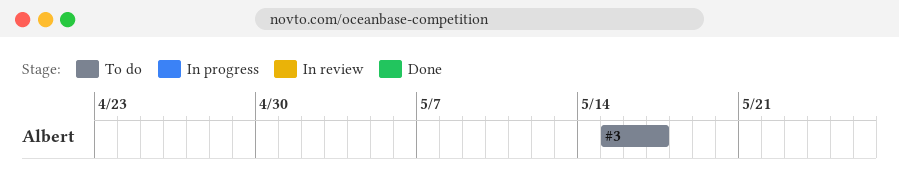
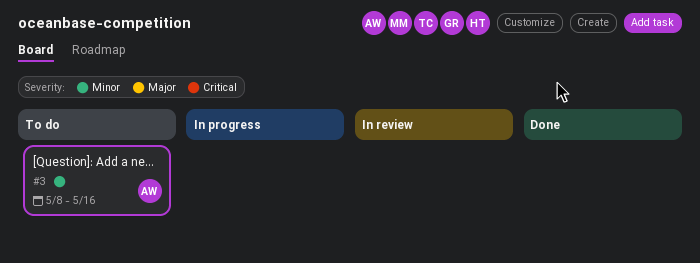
#3, start: May 15 -> May 8
#3, due: May 17 -> May 16

